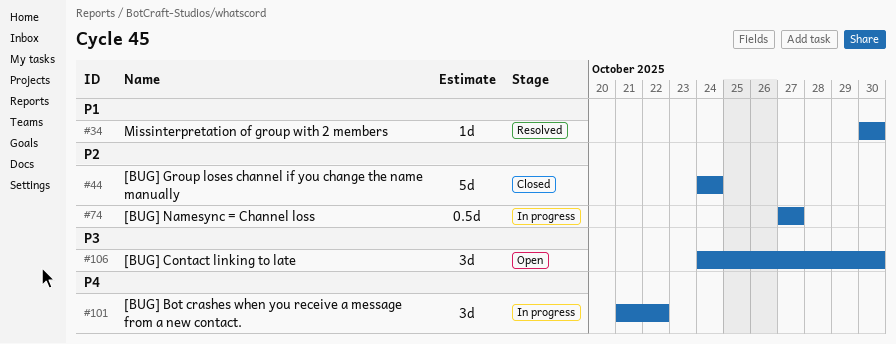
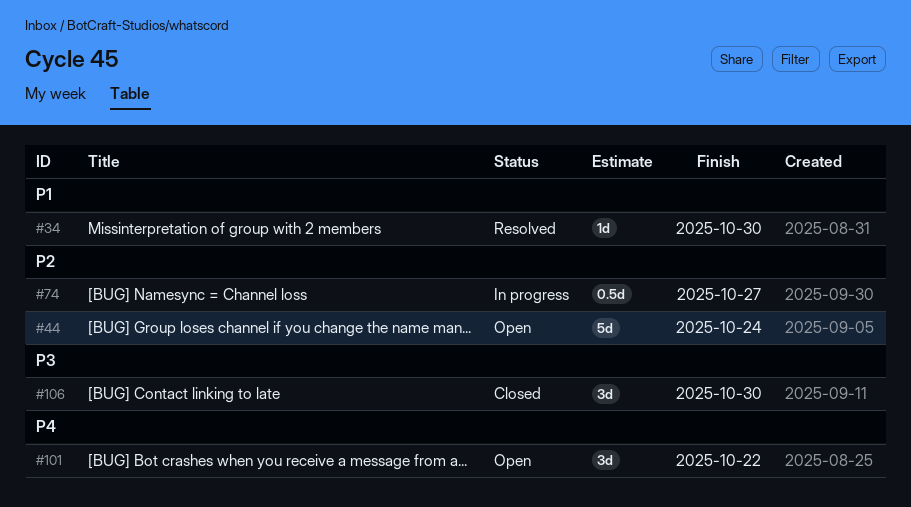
#44, status: Closed -> Open
#101, status: In progress -> Open
#106, status: Open -> Closed

